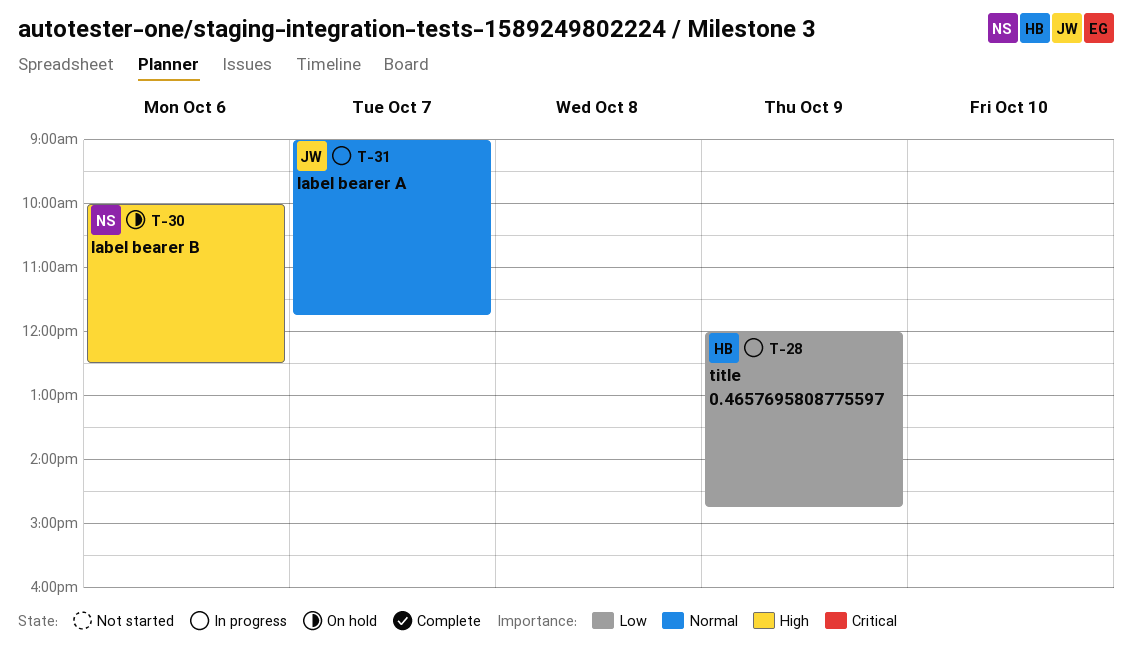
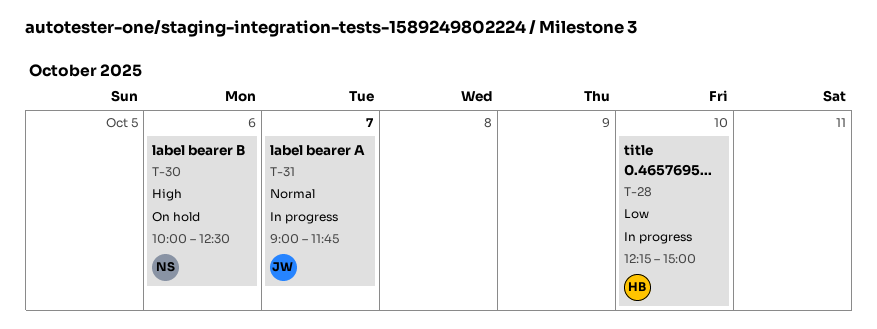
T-28, day: Oct 9 -> Oct 10
T-28, begins: 12:00 -> 12:15
T-28, ends: 14:45 -> 15:00

